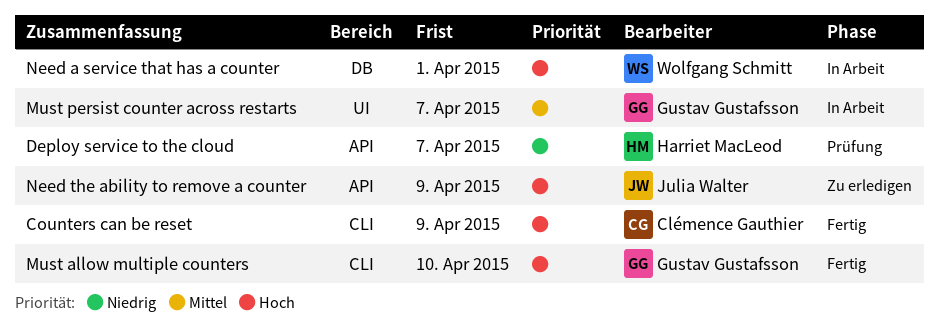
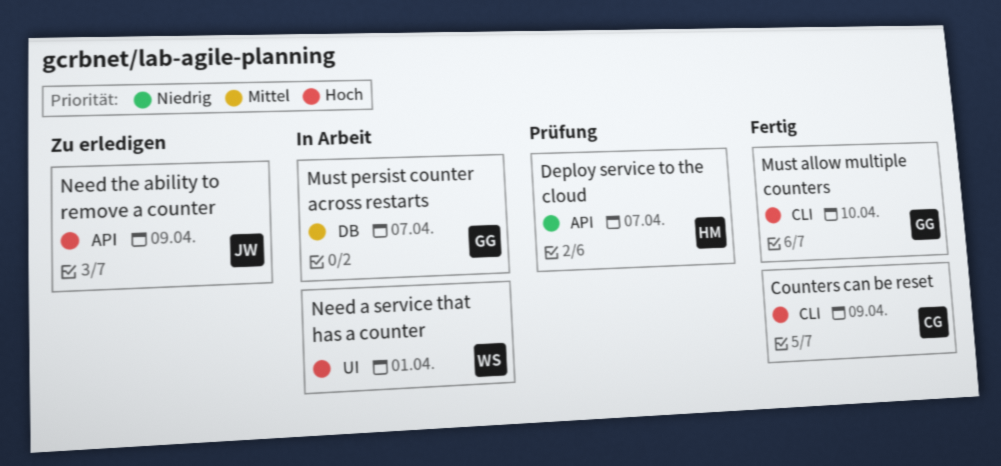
Must persist counter across restarts, label: UI -> DB
Need a service that has a counter, label: DB -> UI

